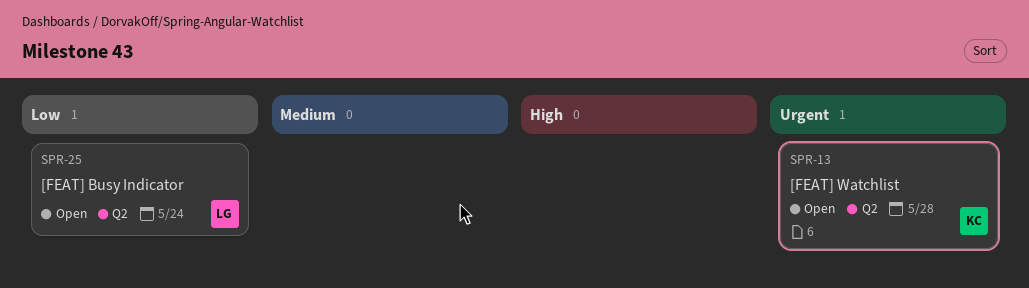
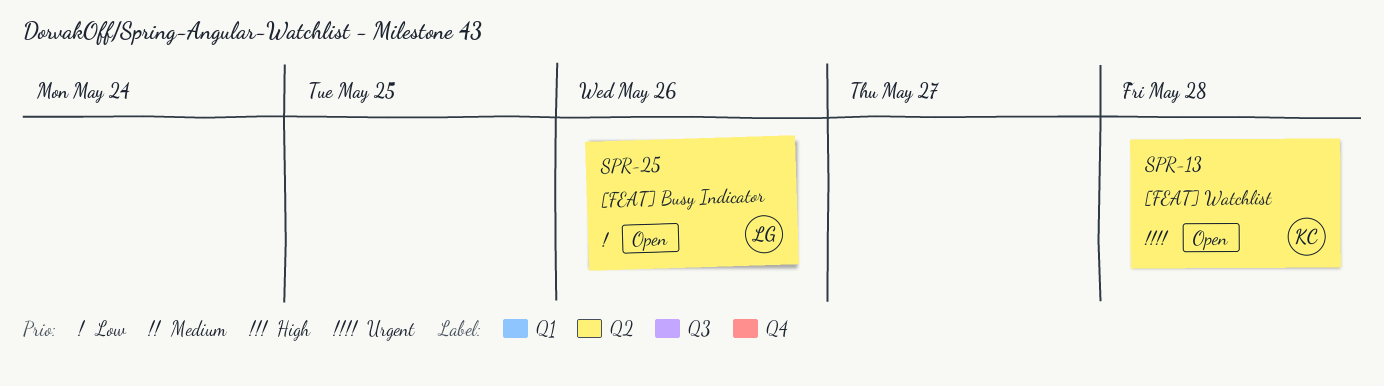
SPR-25, due: May 24 -> May 26

